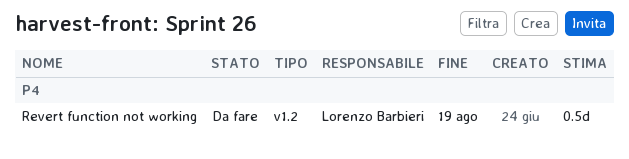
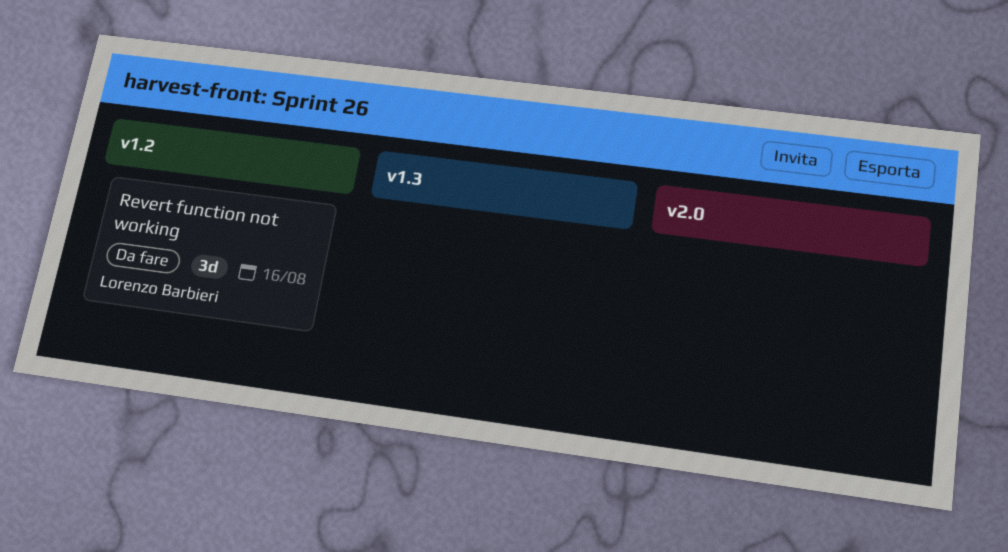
Revert function not working, estimate: 0.5d -> 3d
Revert function not working, due: Aug 19 -> Aug 16

